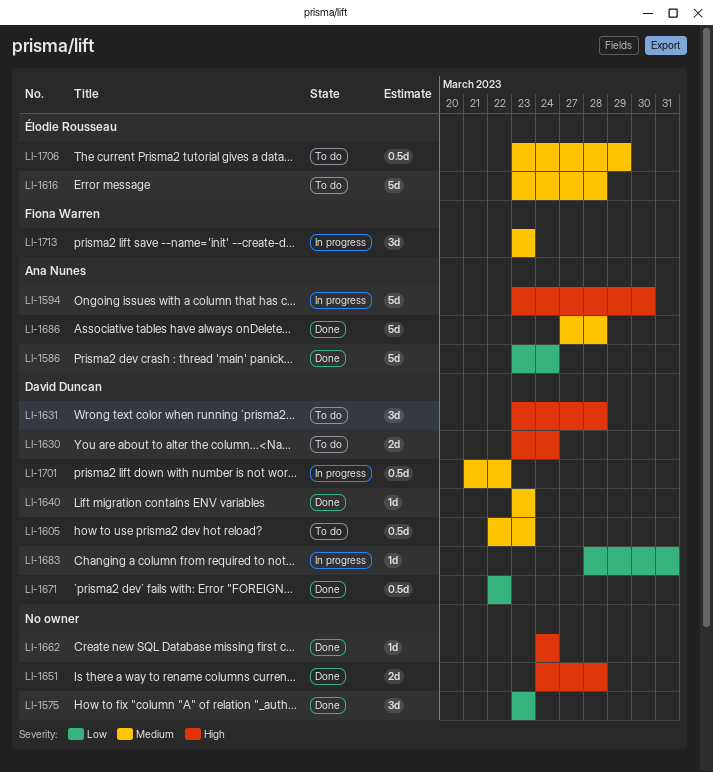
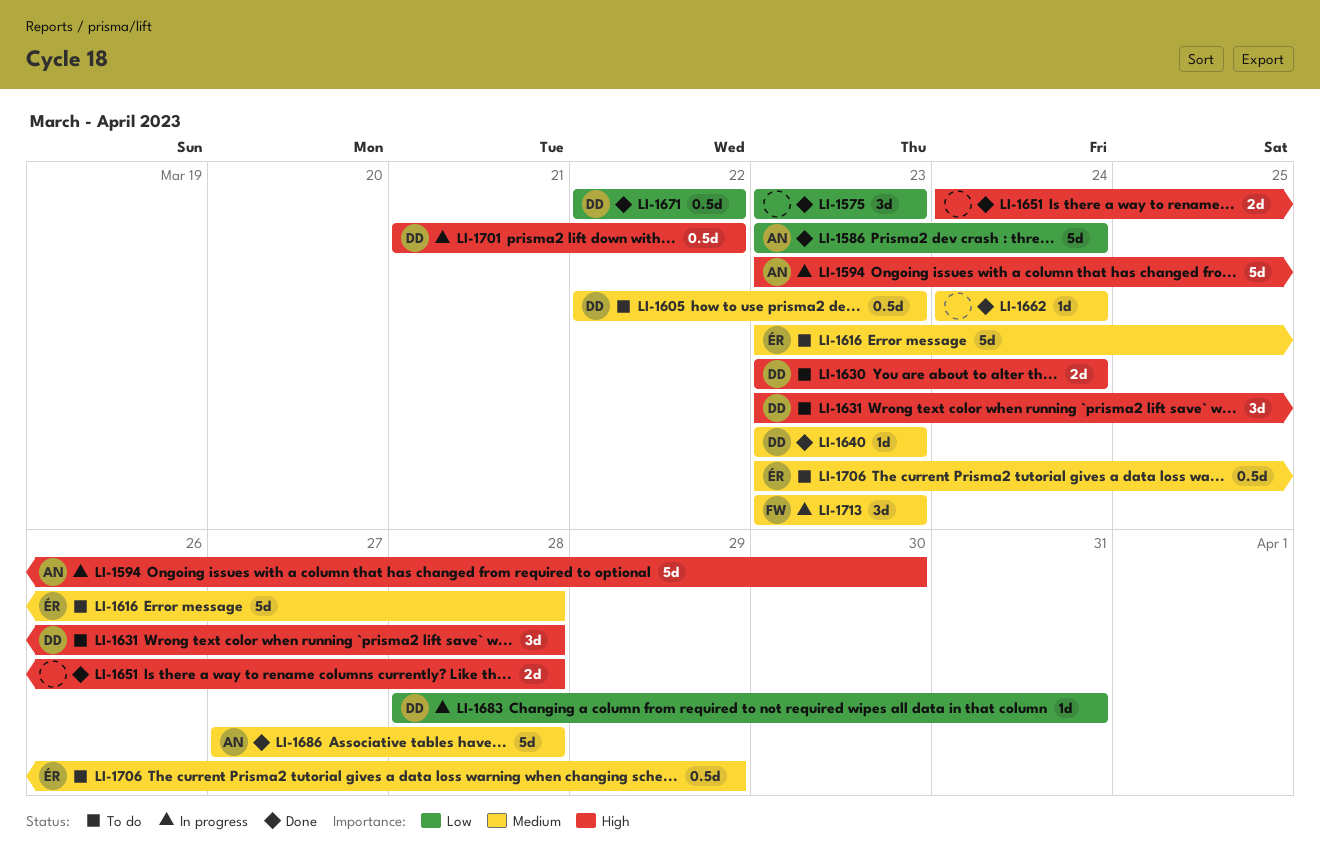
LI-1662, priority: High -> Medium
LI-1701, priority: Medium -> High

